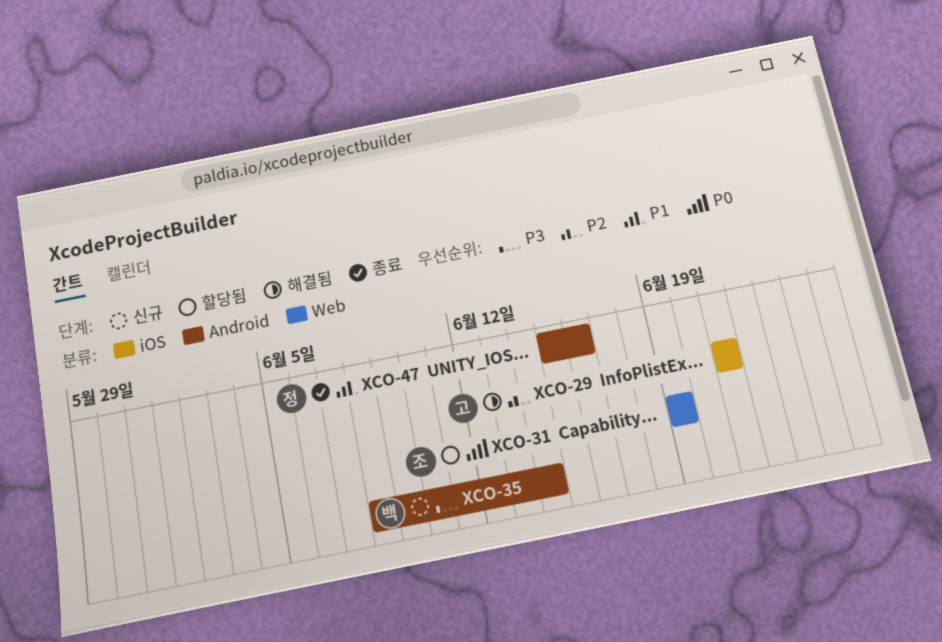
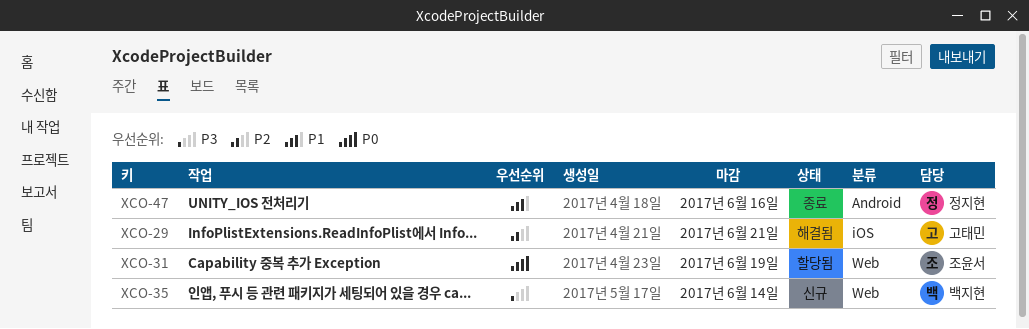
XCO-35, label: Android -> Web

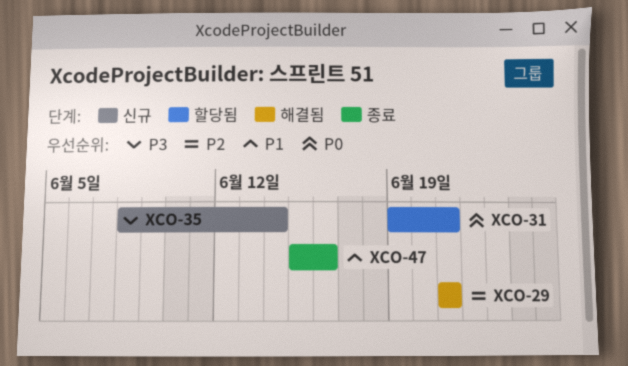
XCO-31, due: Jun 19 -> Jun 21

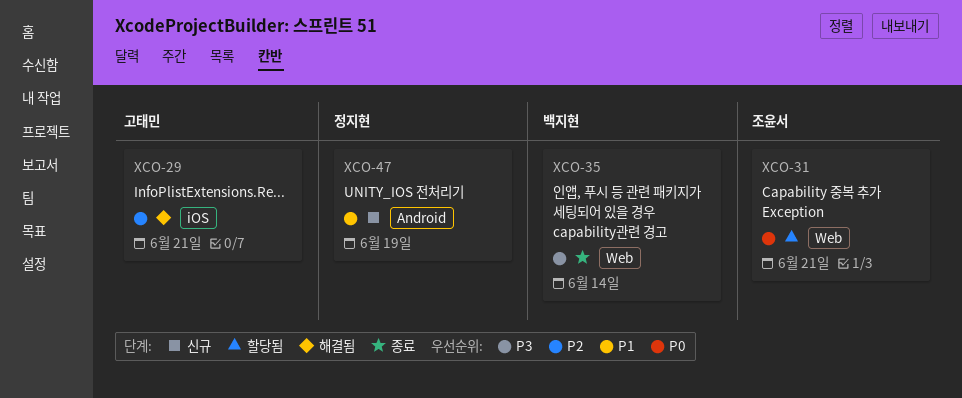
XCO-35, status: 신규 -> 종료
XCO-47, status: 종료 -> 신규
XCO-47, due: Jun 16 -> Jun 19

